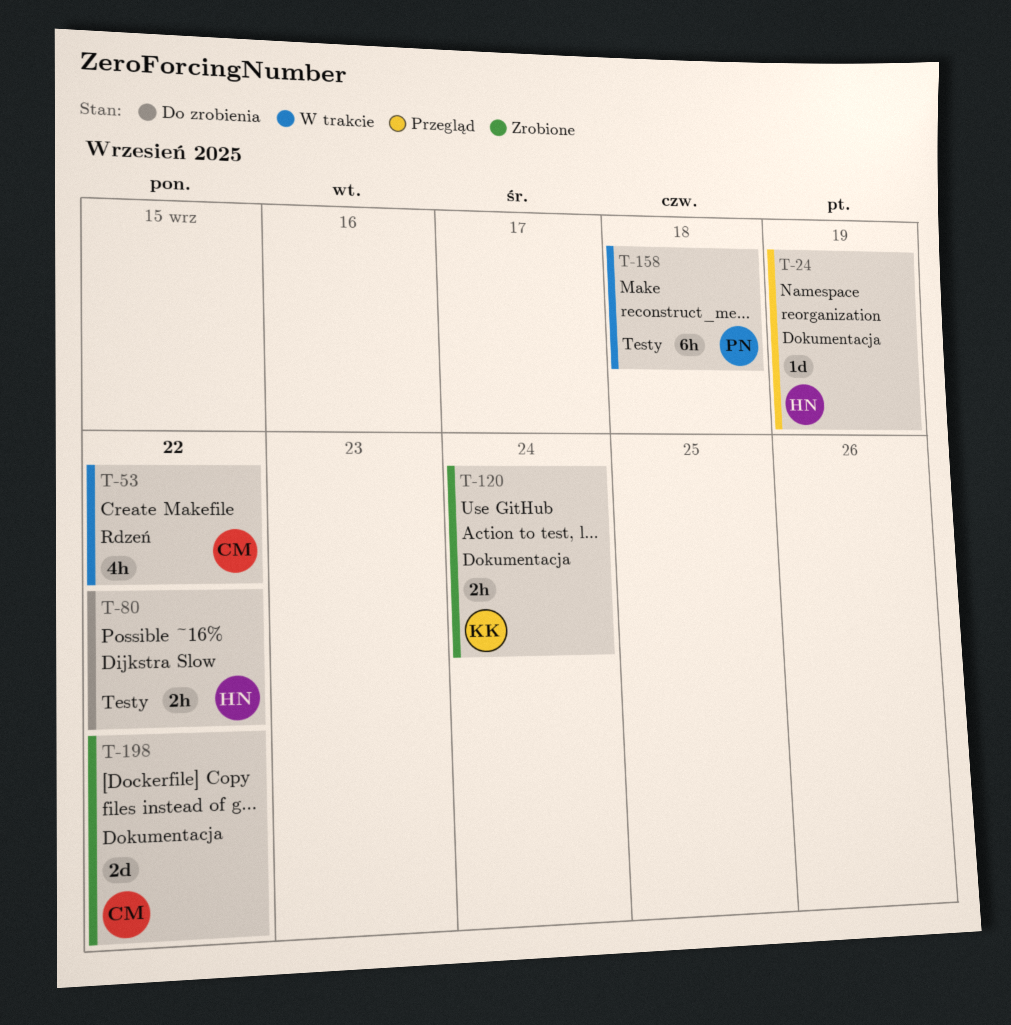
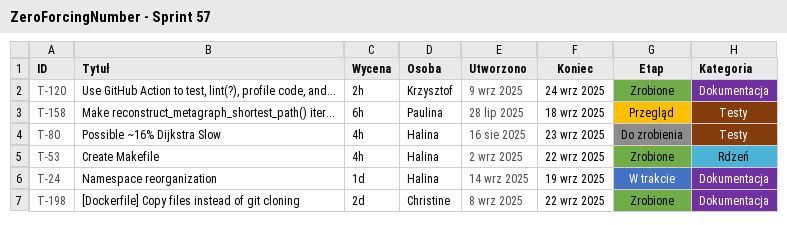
T-24, status: Przegląd -> W trakcie
T-53, status: W trakcie -> Zrobione
T-53, owner: Christine -> Halina
T-80, estimate: 2h -> 4h
T-80, due: Sep 22 -> Sep 23
T-158, status: W trakcie -> Przegląd

